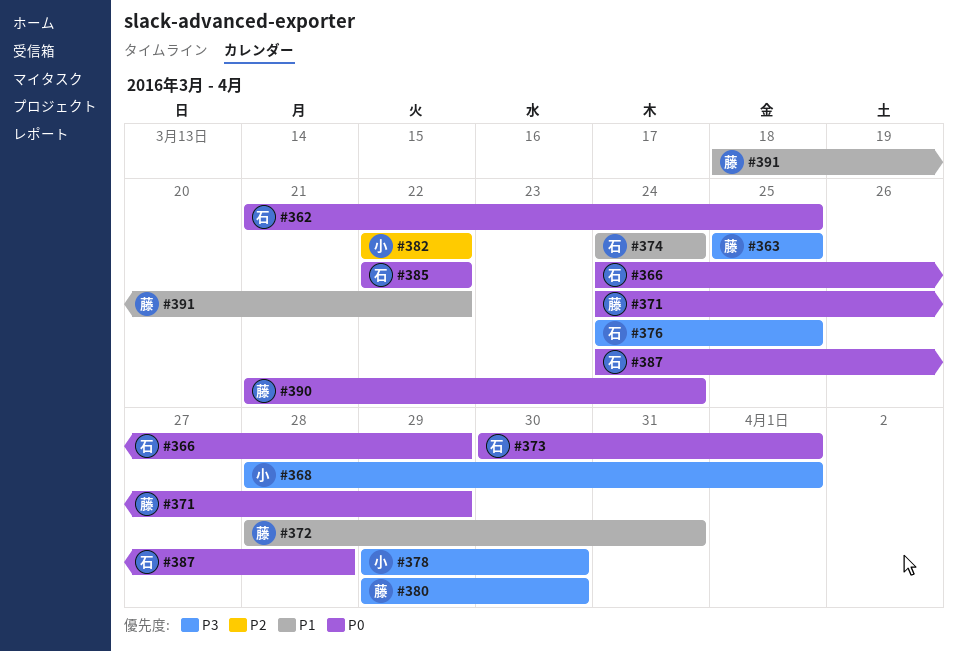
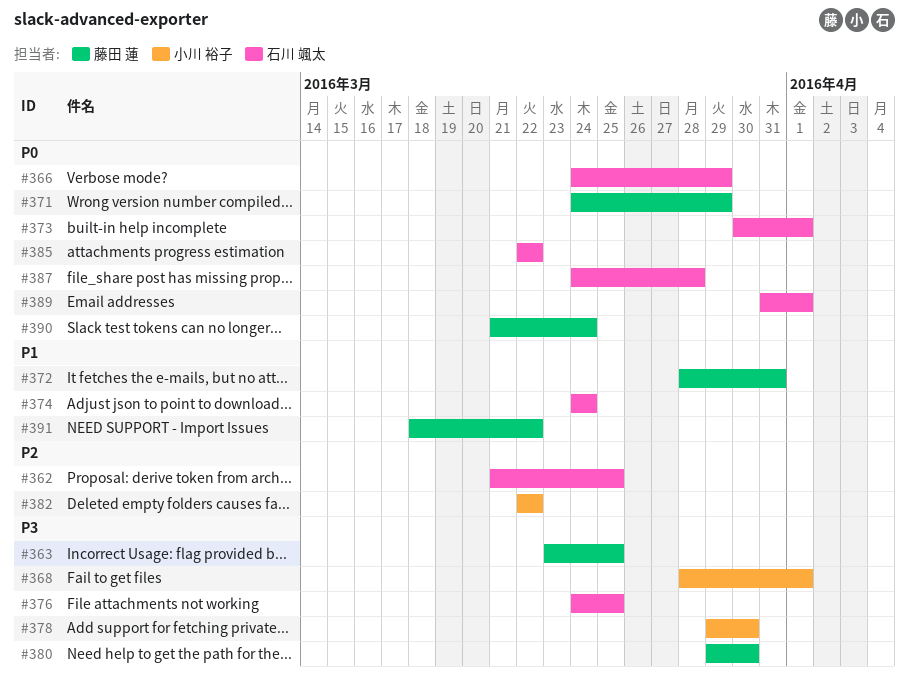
#362, priority: P0 -> P2
#363, start: Mar 25 -> Mar 23
#389: none -> present

